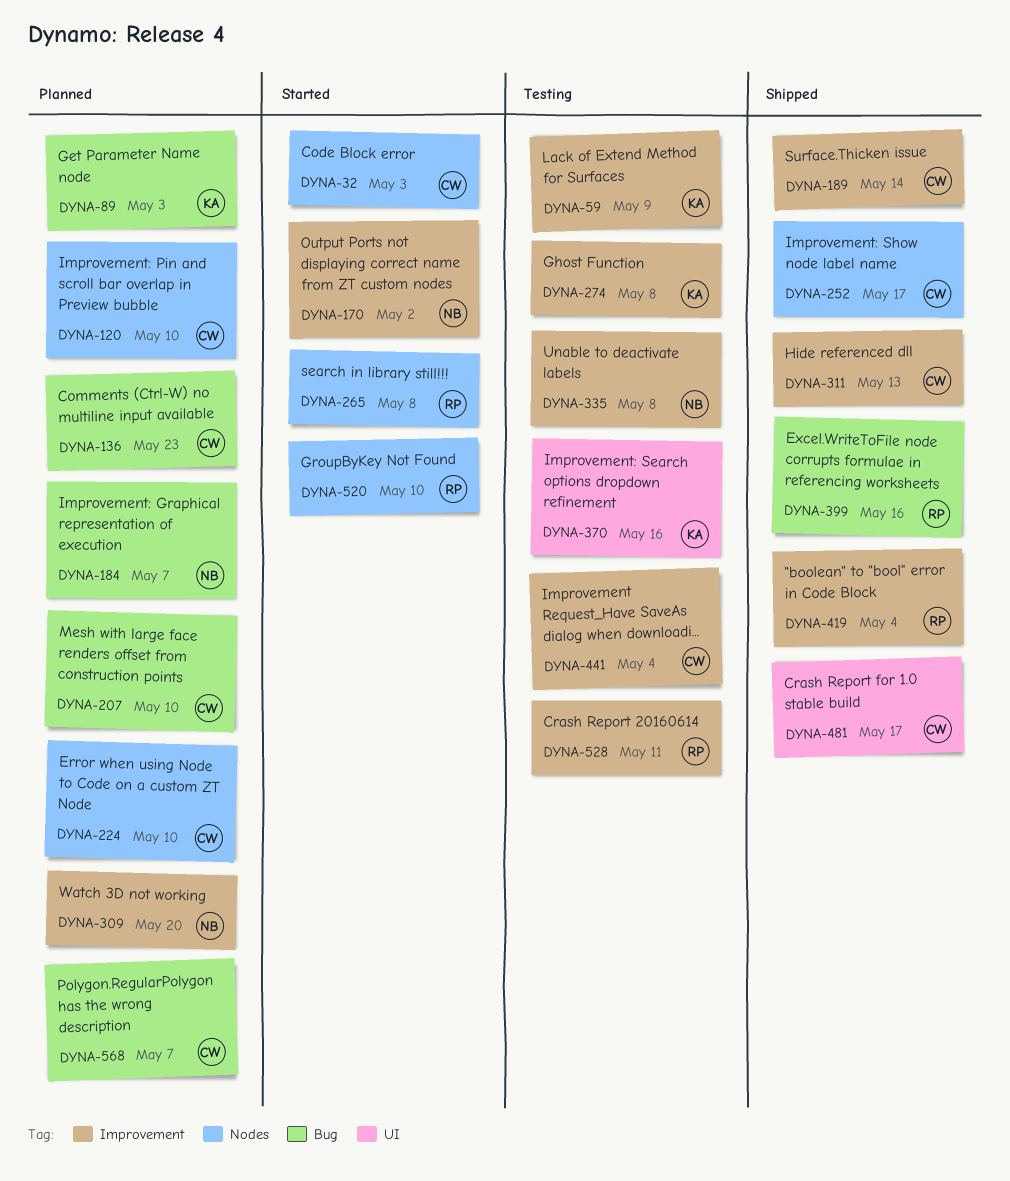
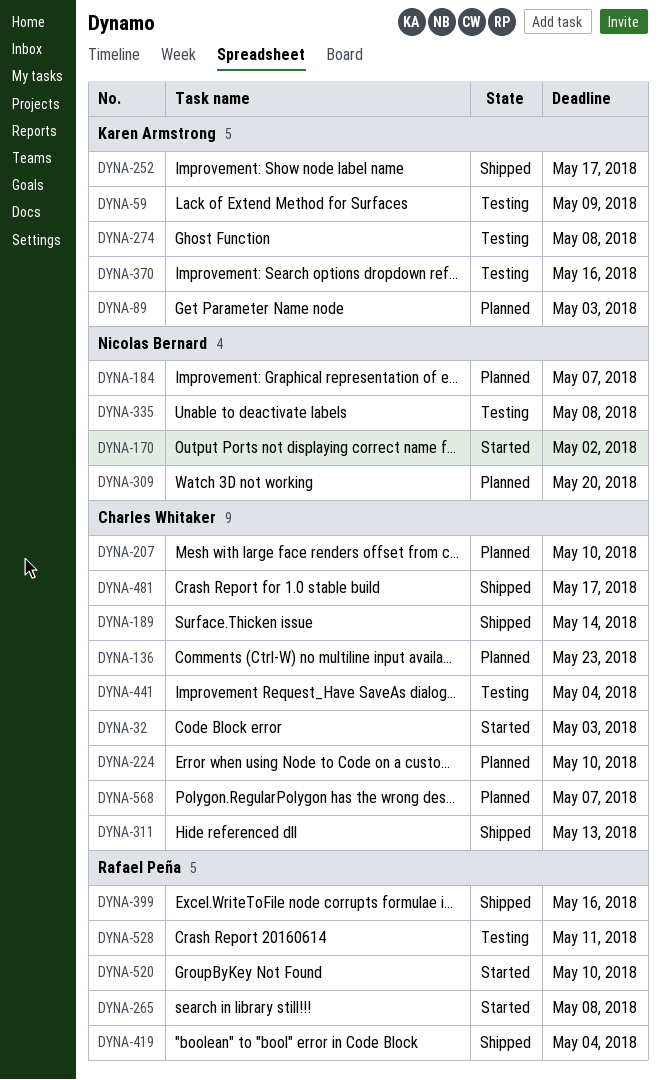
DYNA-120: present -> none
DYNA-252, owner: Charles Whitaker -> Karen Armstrong

